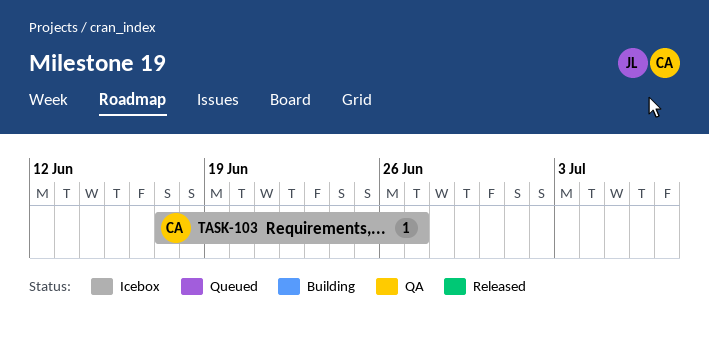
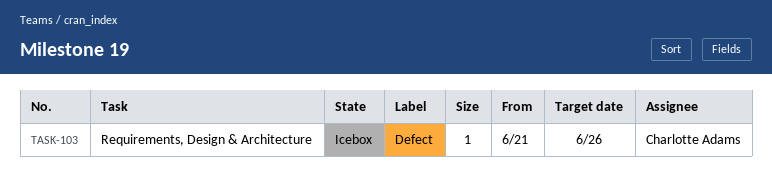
TASK-103, start: Jun 17 -> Jun 21
TASK-103, due: Jun 27 -> Jun 26

